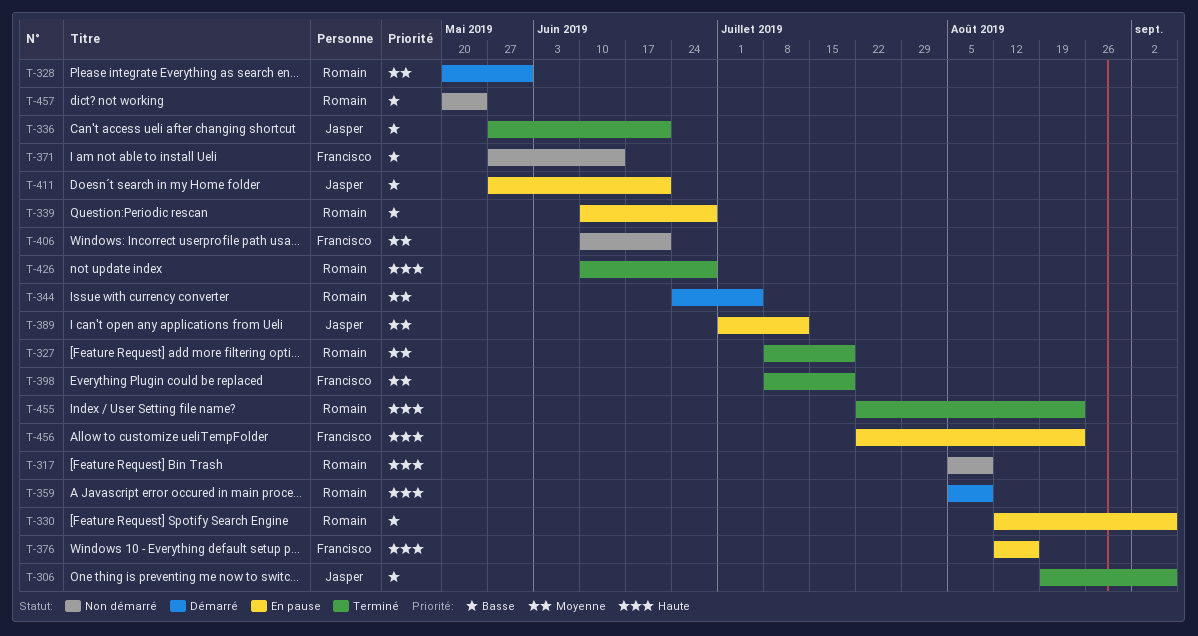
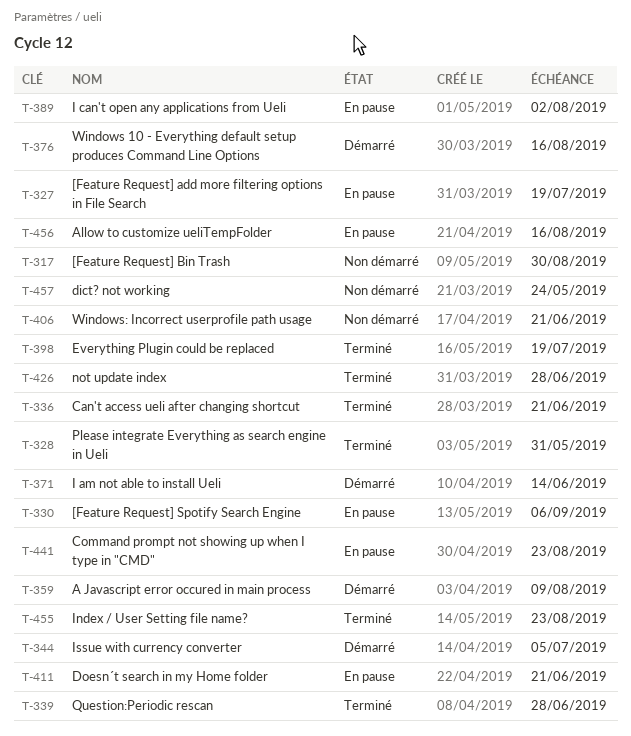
T-306: present -> none
T-317, due: Aug 9 -> Aug 30
T-327, status: Terminé -> En pause
T-328, status: Démarré -> Terminé
T-339, status: En pause -> Terminé
T-371, status: Non démarré -> Démarré
T-376, status: En pause -> Démarré
T-389, due: Jul 12 -> Aug 2
T-441: none -> present
T-456, due: Aug 23 -> Aug 16

